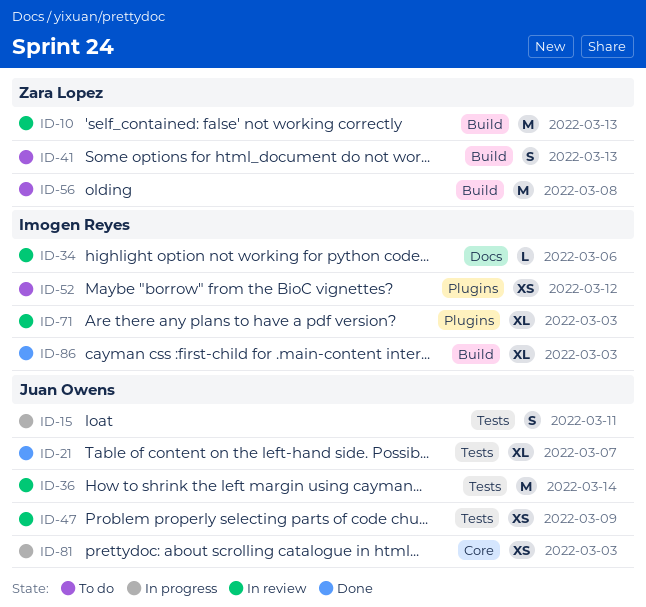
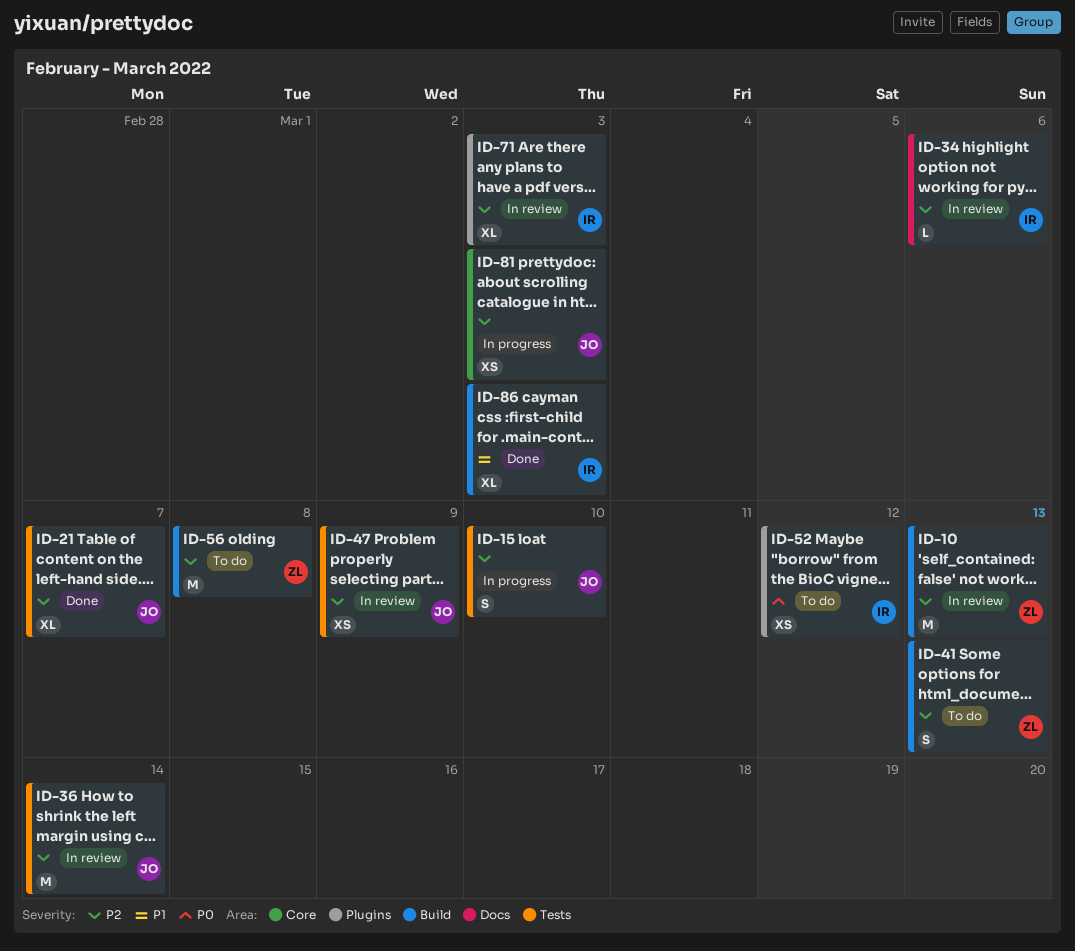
ID-15, due: Mar 11 -> Mar 10

